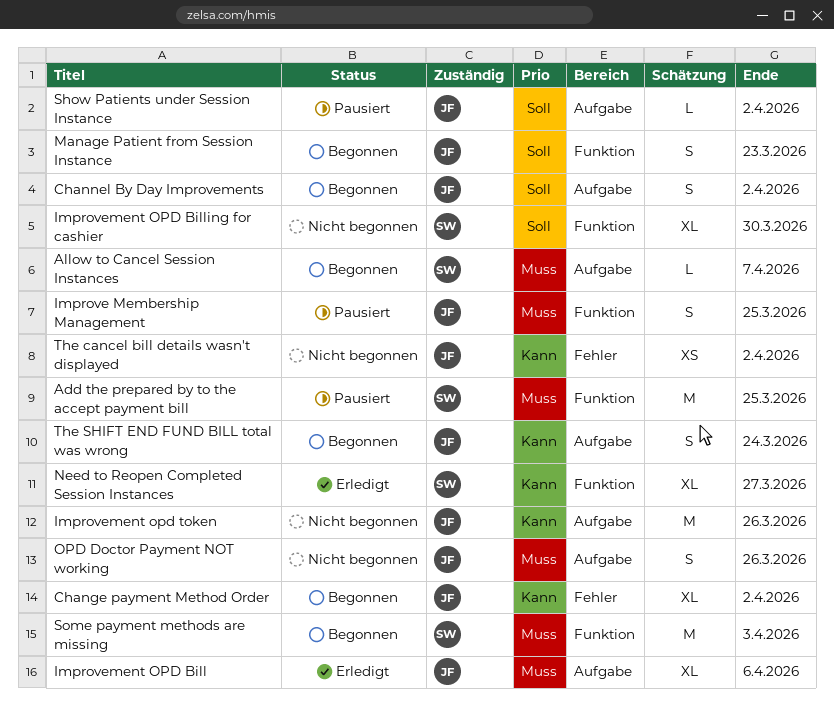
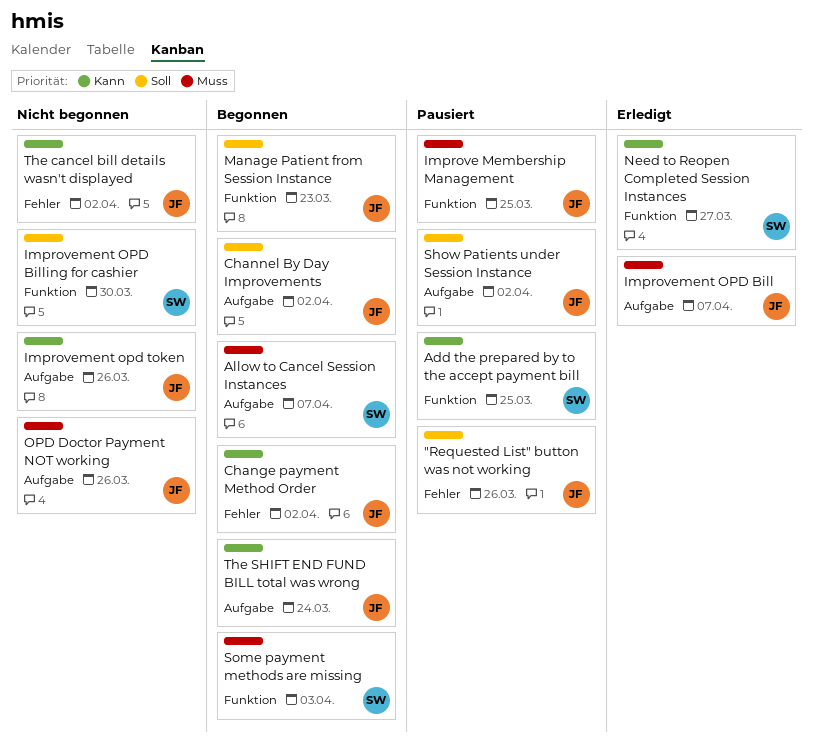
"Requested List" button was not working: none -> present
Add the prepared by to the accept payment bill, priority: Muss -> Kann
Improvement OPD Bill, due: Apr 6 -> Apr 7

